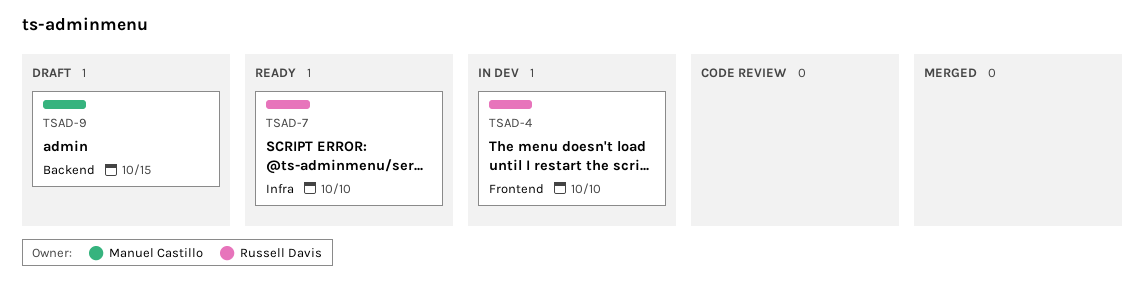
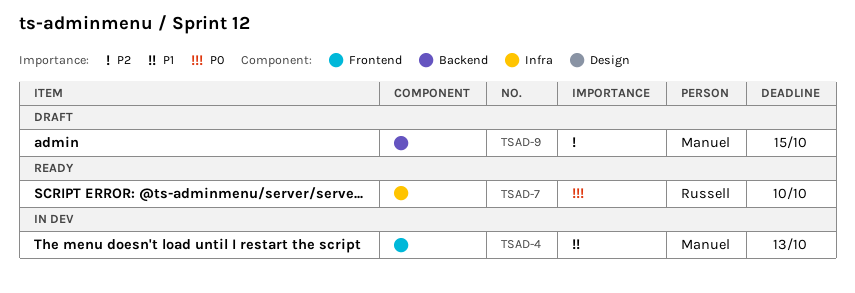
TSAD-4, owner: Russell Davis -> Manuel Castillo
TSAD-4, due: Oct 10 -> Oct 13

